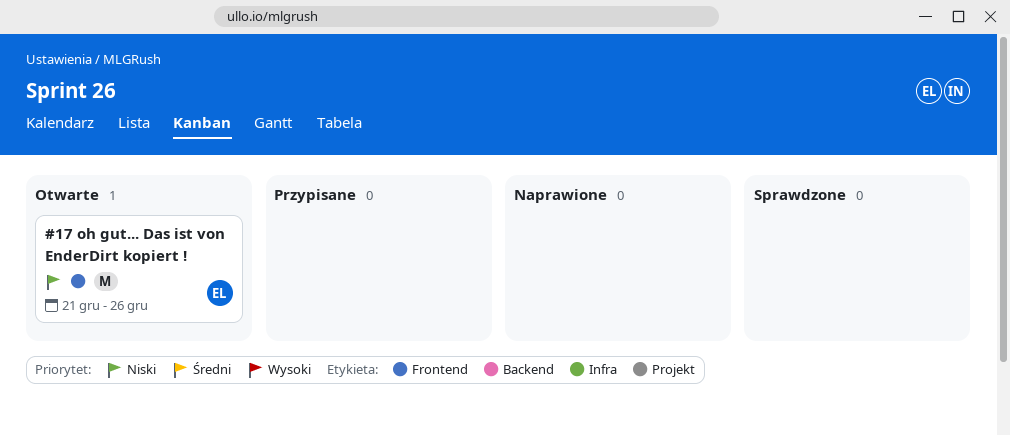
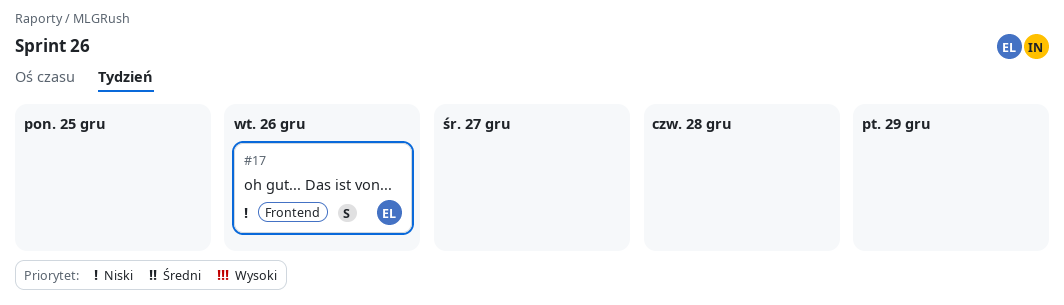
#17, estimate: M -> S

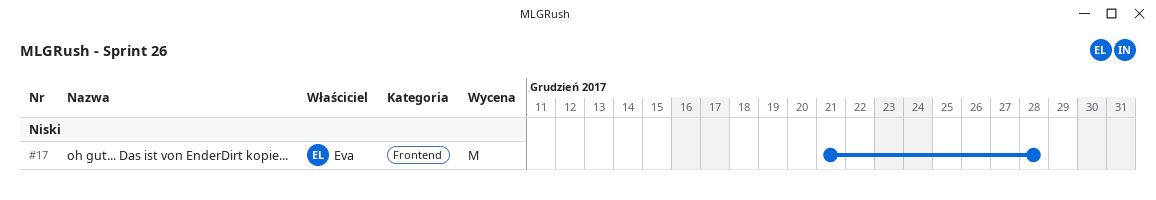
#17, estimate: S -> M
#17, due: Dec 26 -> Dec 28

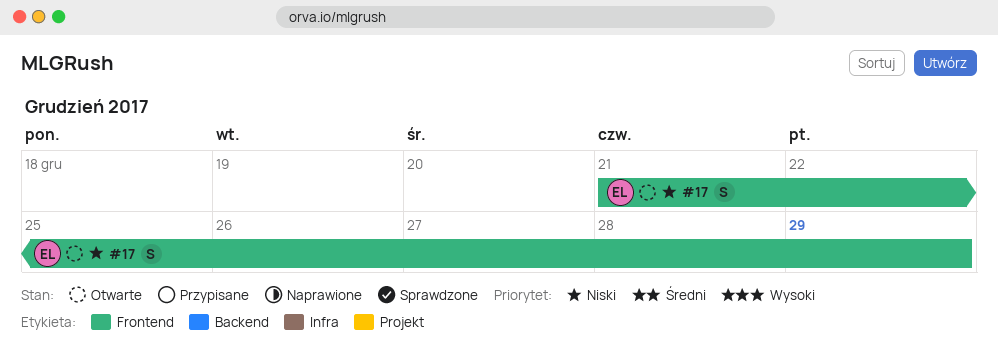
#17, estimate: M -> S
#17, due: Dec 28 -> Dec 29

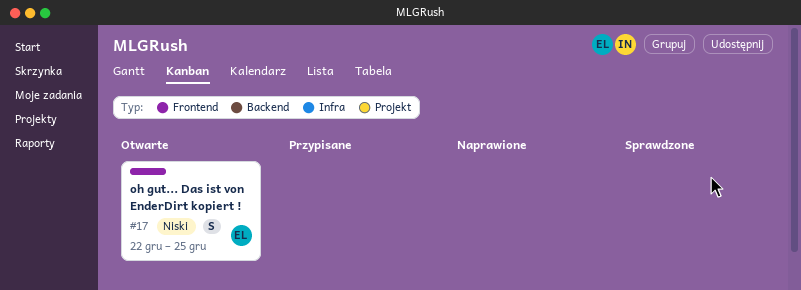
#17, start: Dec 21 -> Dec 22
#17, due: Dec 29 -> Dec 25

